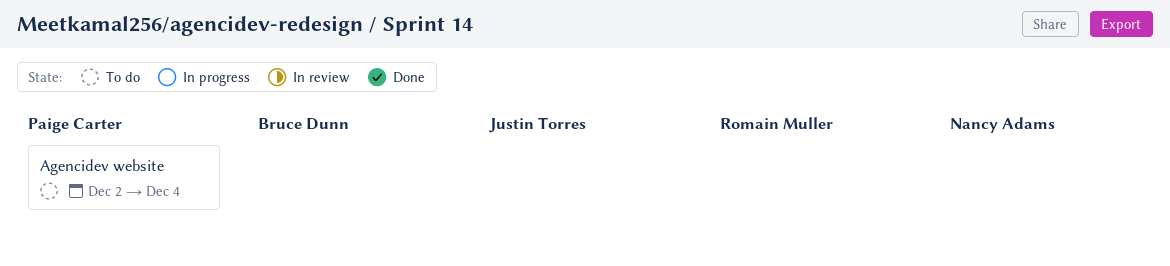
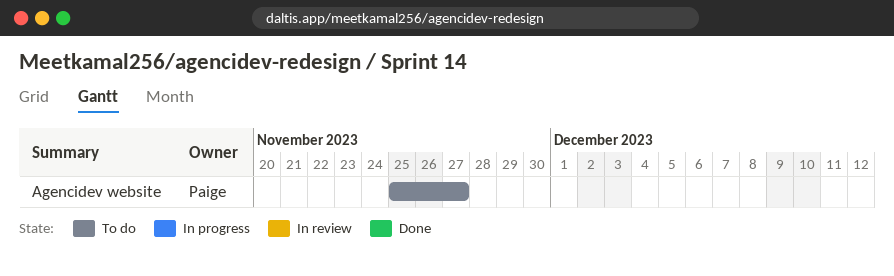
Agencidev website, start: Dec 2 -> Nov 25
Agencidev website, due: Dec 4 -> Nov 27

